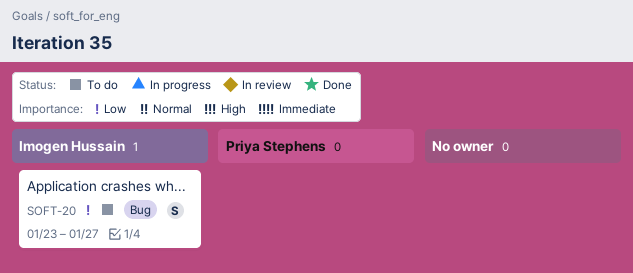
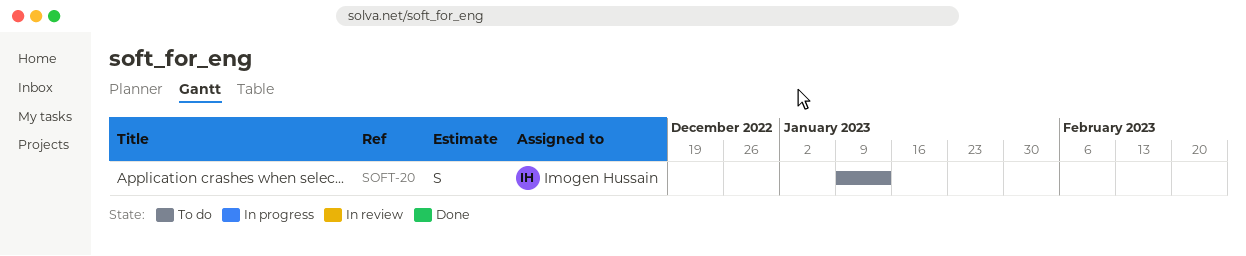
SOFT-20, start: Jan 23 -> Jan 9
SOFT-20, due: Jan 27 -> Jan 13

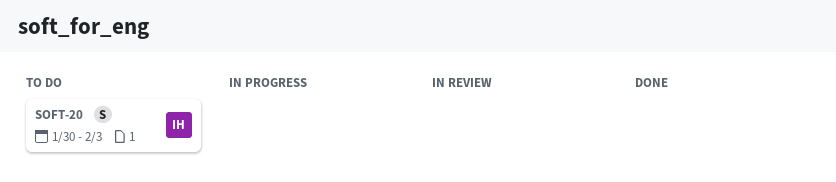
SOFT-20, start: Jan 9 -> Jan 30
SOFT-20, due: Jan 13 -> Feb 3

